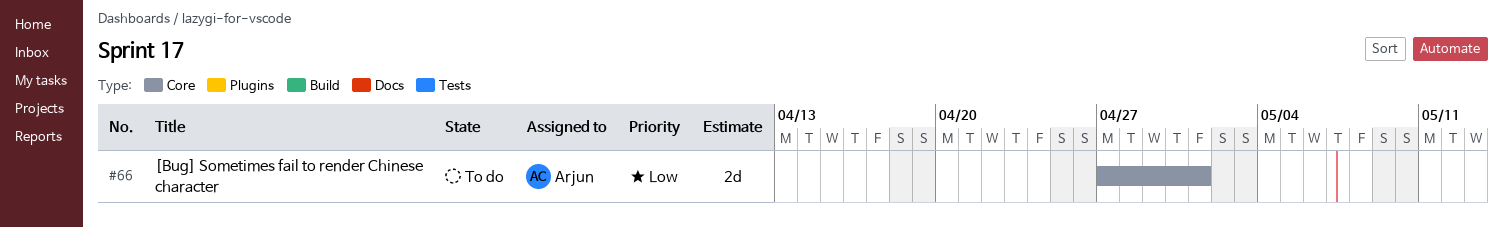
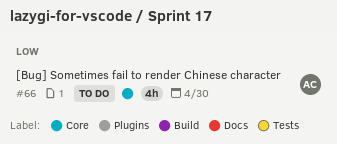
#66, estimate: 2d -> 4h
#66, due: May 1 -> Apr 30

